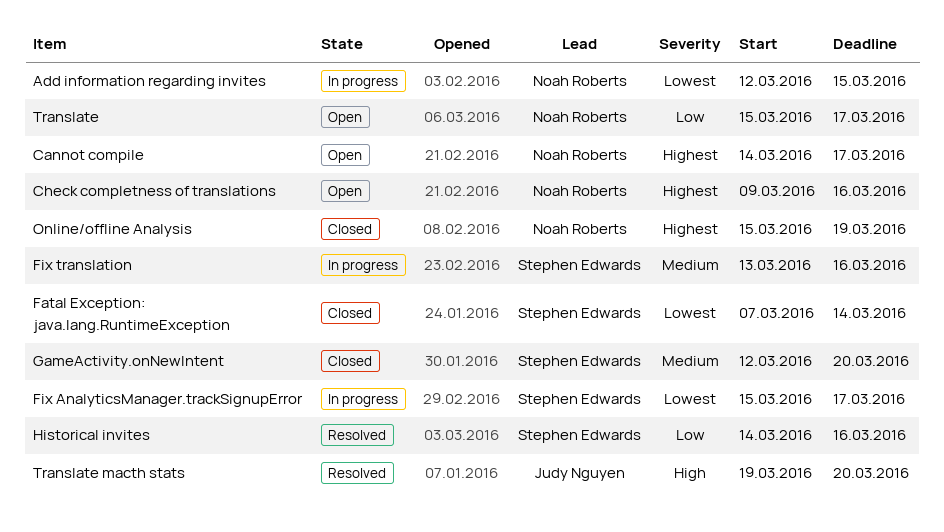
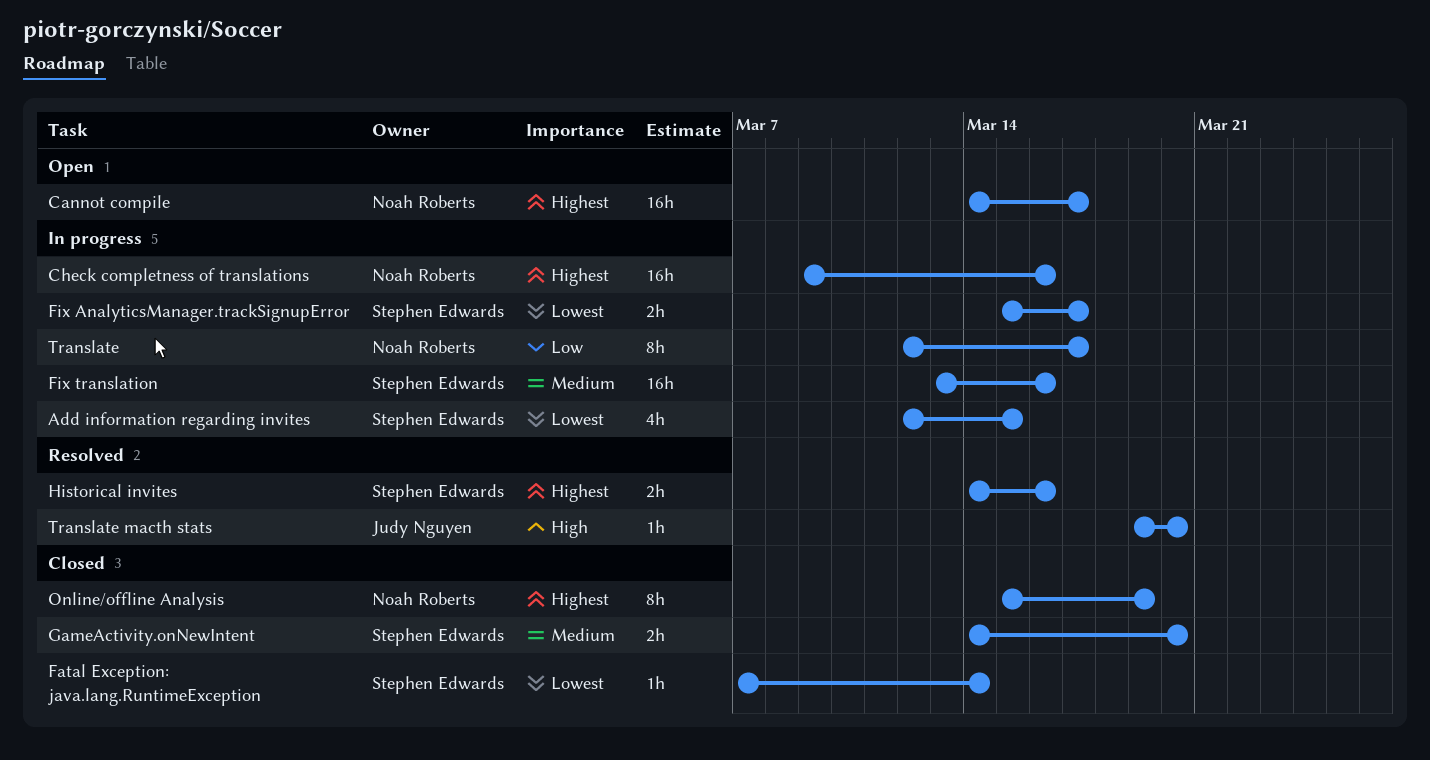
Add information regarding invites, owner: Noah Roberts -> Stephen Edwards
Check completness of translations, status: Open -> In progress
GameActivity.onNewIntent, start: Mar 12 -> Mar 14
Historical invites, priority: Low -> Highest
Translate, status: Open -> In progress
Translate, start: Mar 15 -> Mar 12

